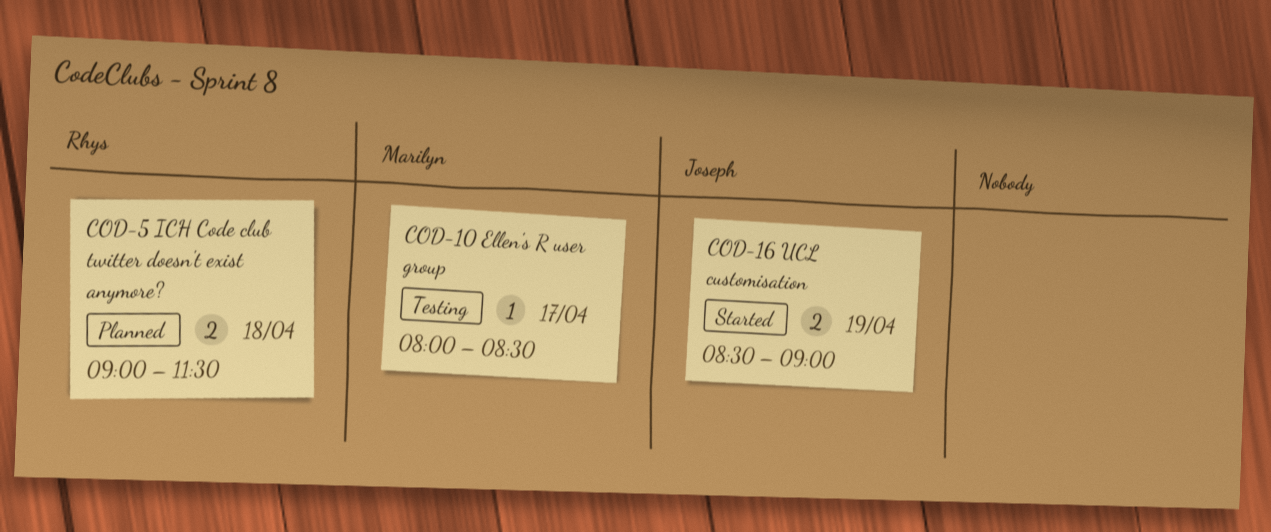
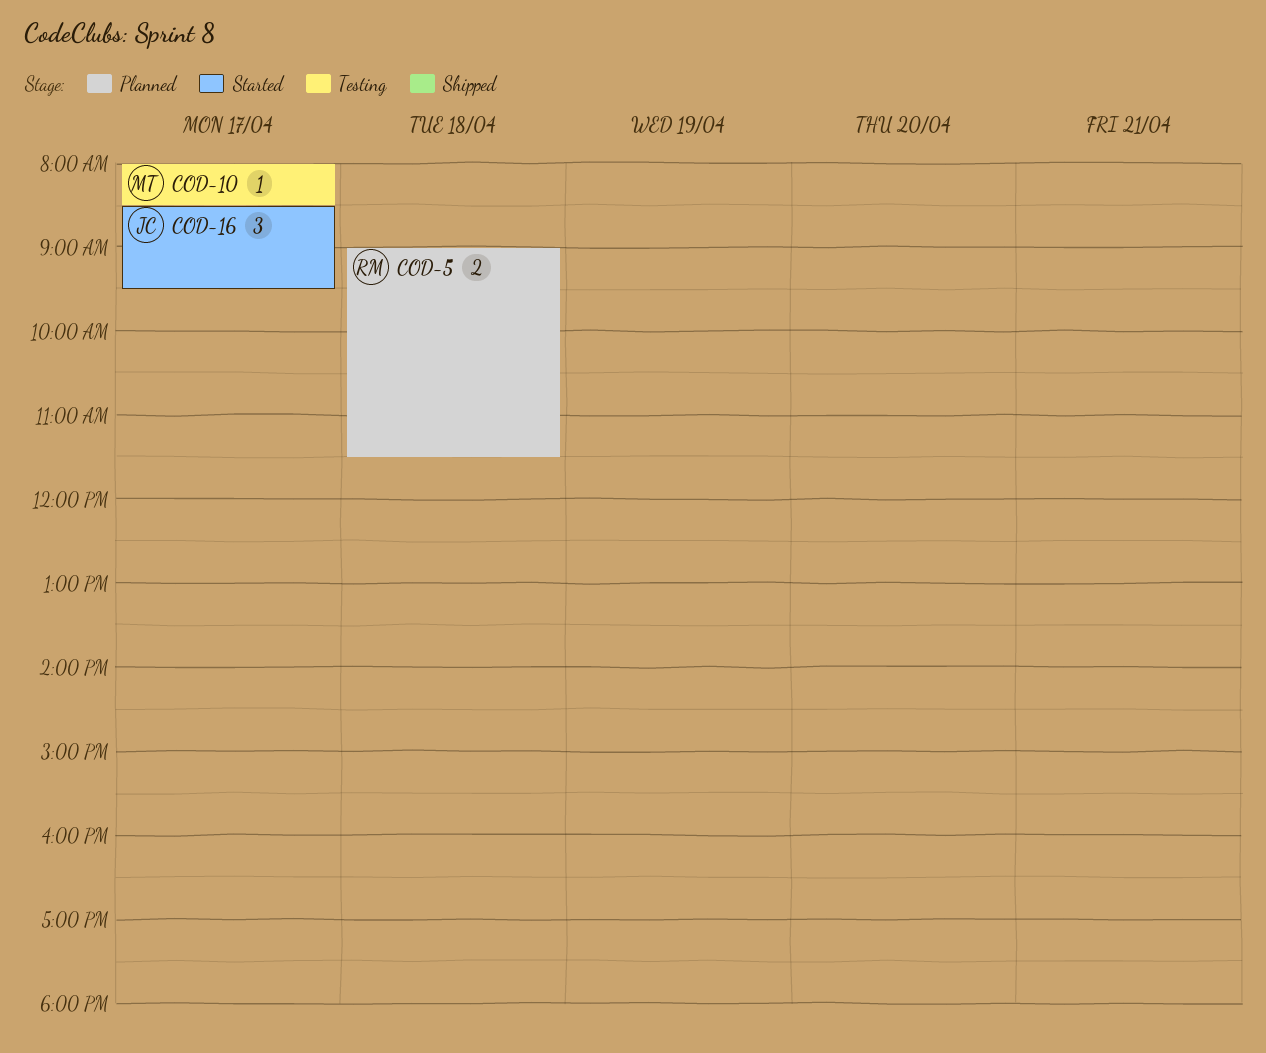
COD-16, estimate: 2 -> 3
COD-16, day: Apr 19 -> Apr 17
COD-16, ends: 09:00 -> 09:30

